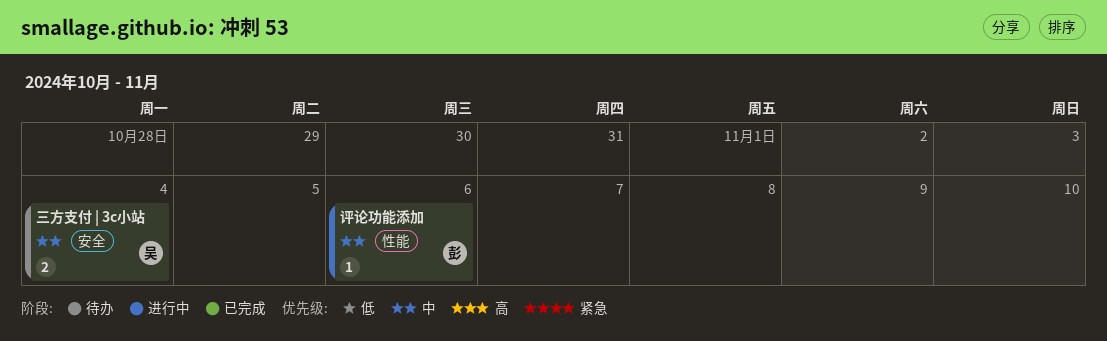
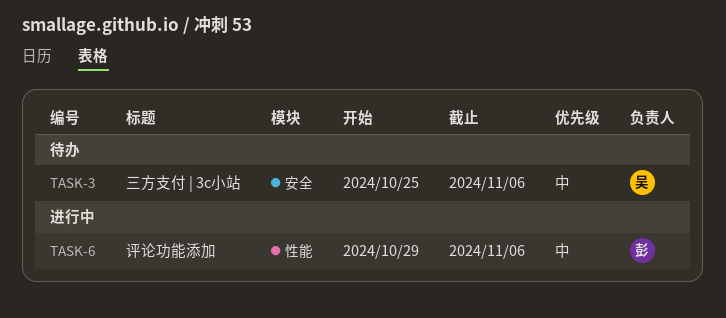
三方支付 | 3c小站, due: Nov 4 -> Nov 6

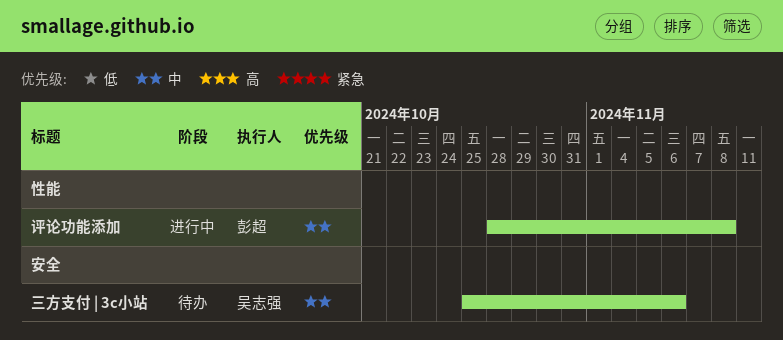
评论功能添加, start: Oct 29 -> Oct 28
评论功能添加, due: Nov 6 -> Nov 8

